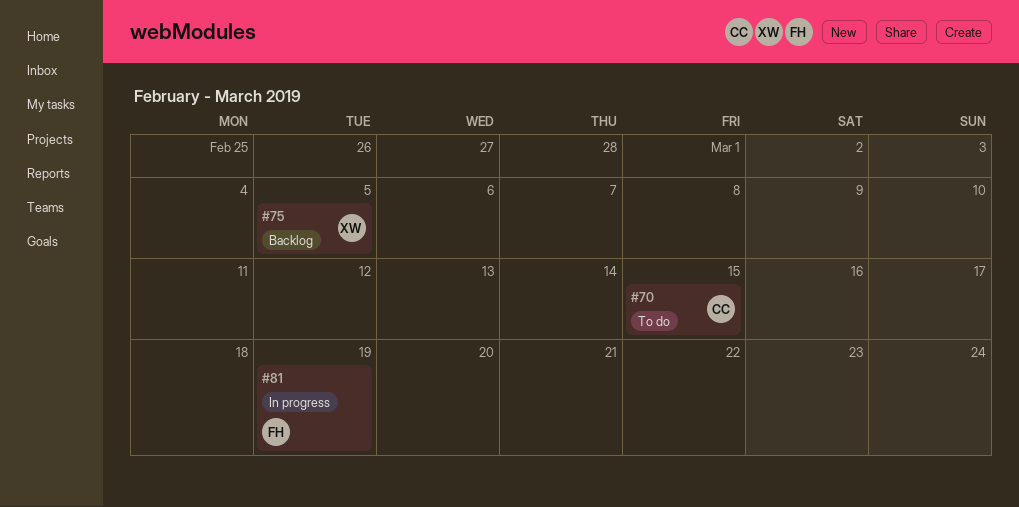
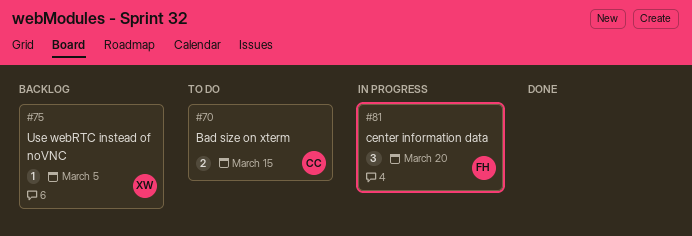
#81, due: Mar 19 -> Mar 20

